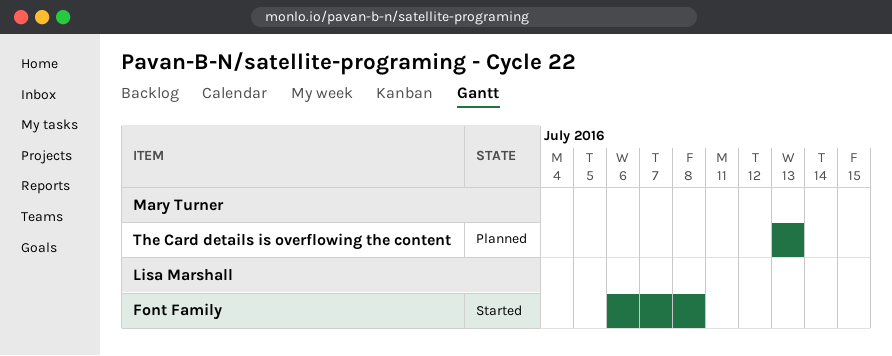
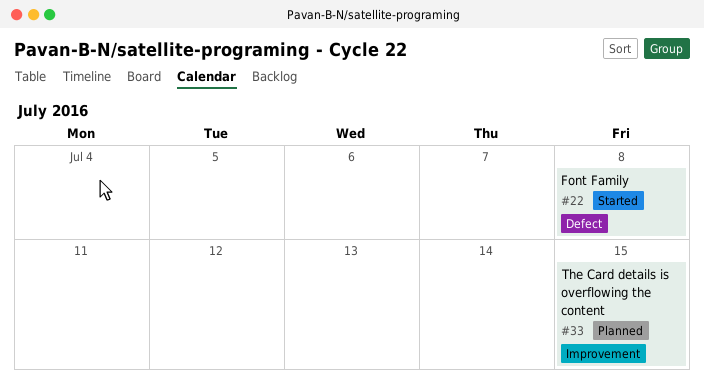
The Card details is overflowing the content, due: Jul 13 -> Jul 15

